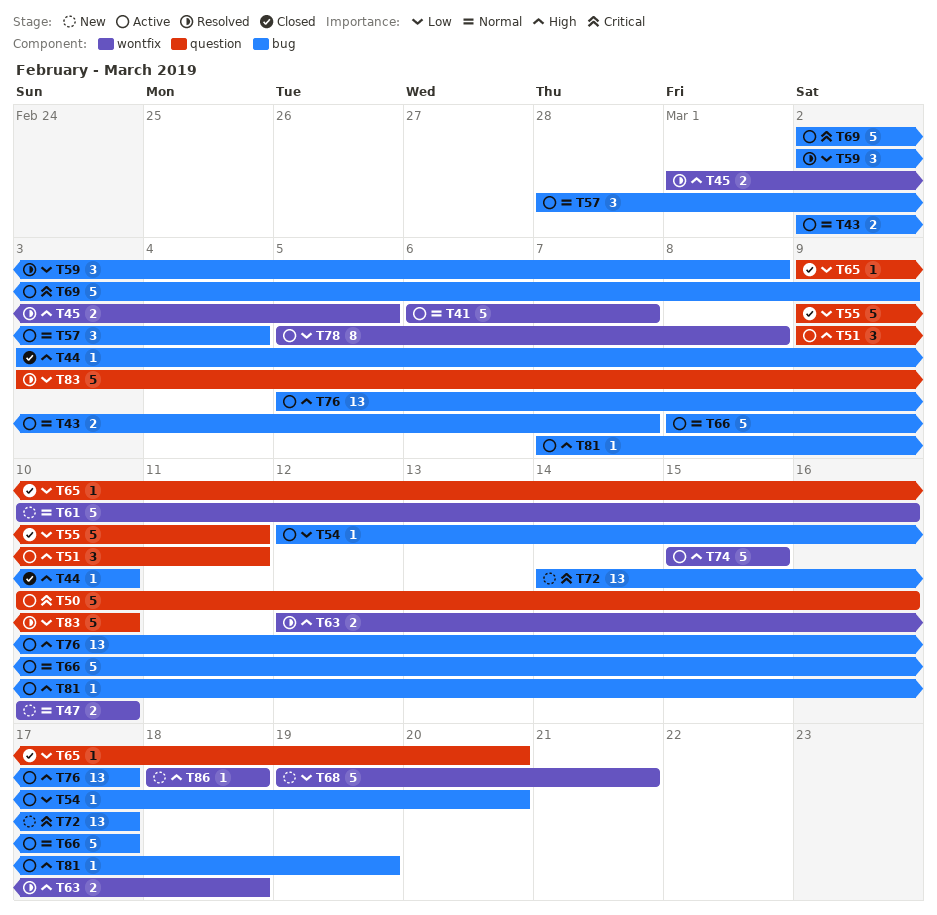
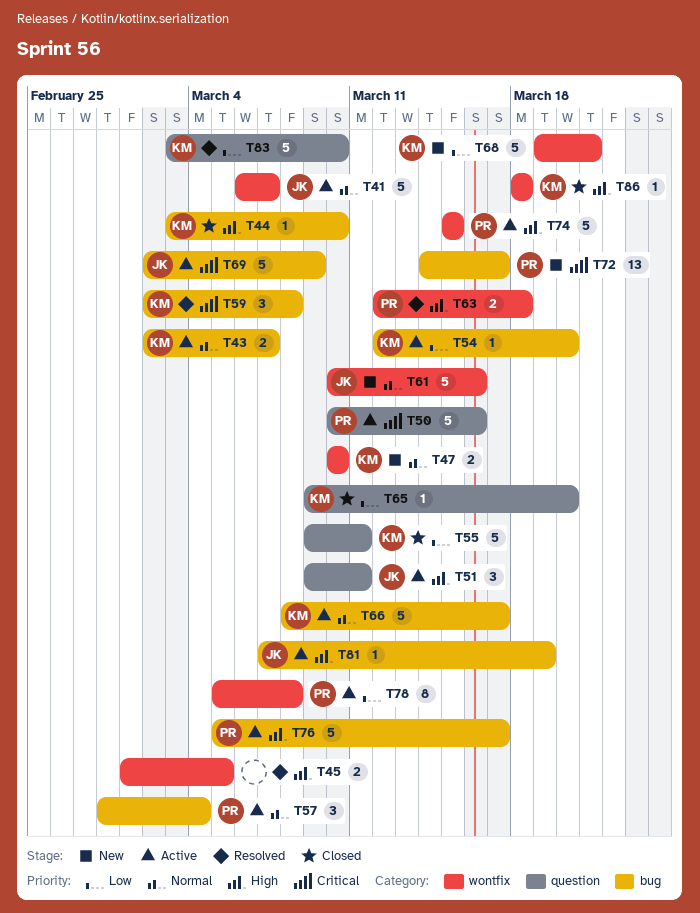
T59, priority: Low -> Critical
T76, estimate: 13 -> 5
T86, status: New -> Closed

